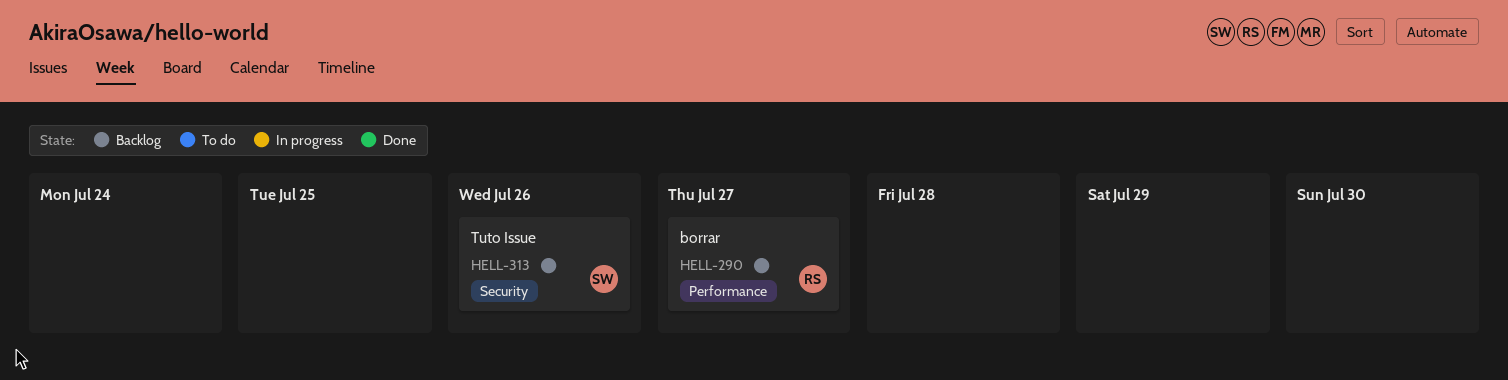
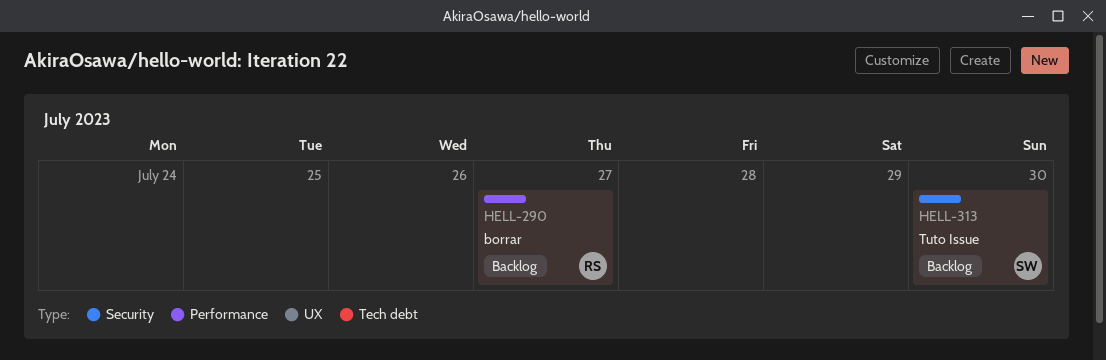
HELL-313, due: Jul 26 -> Jul 30

